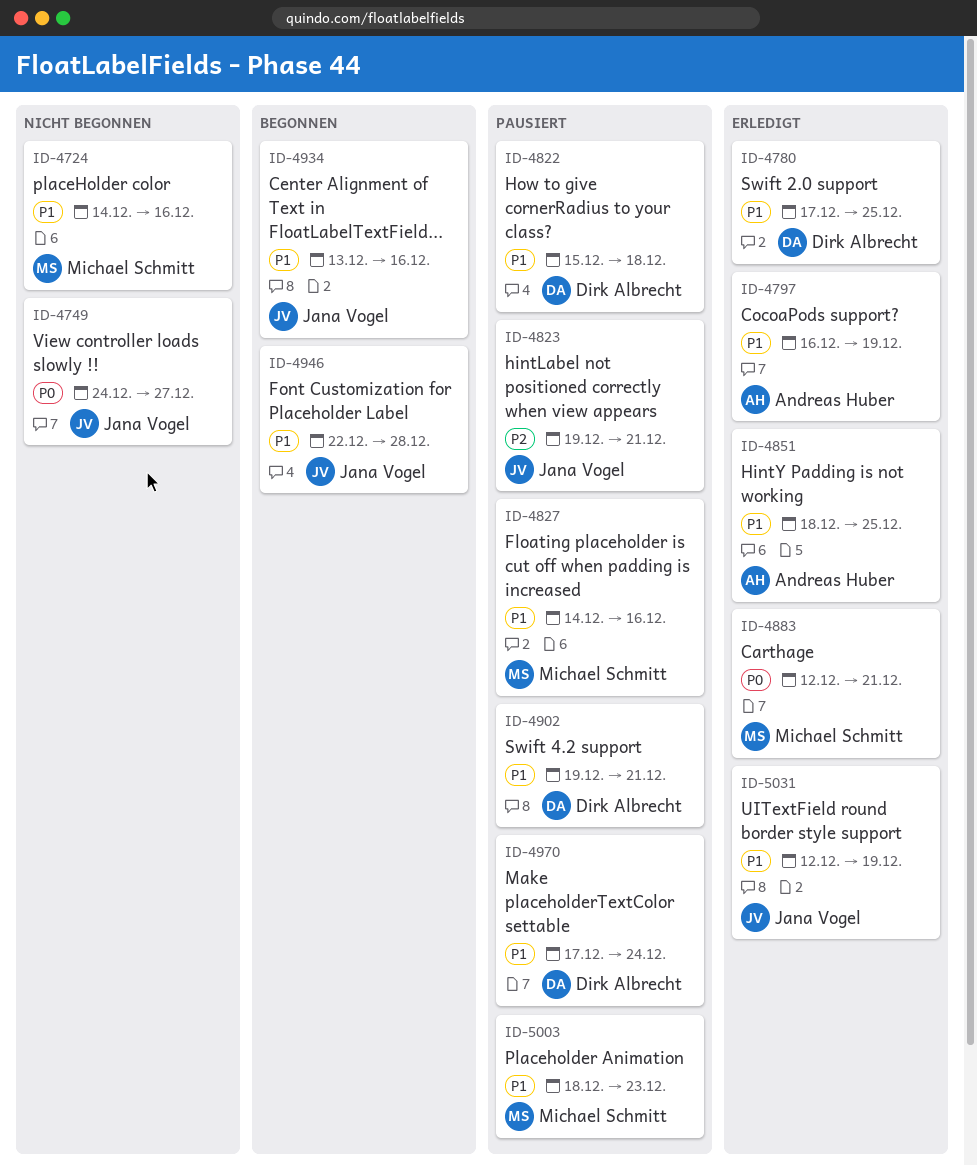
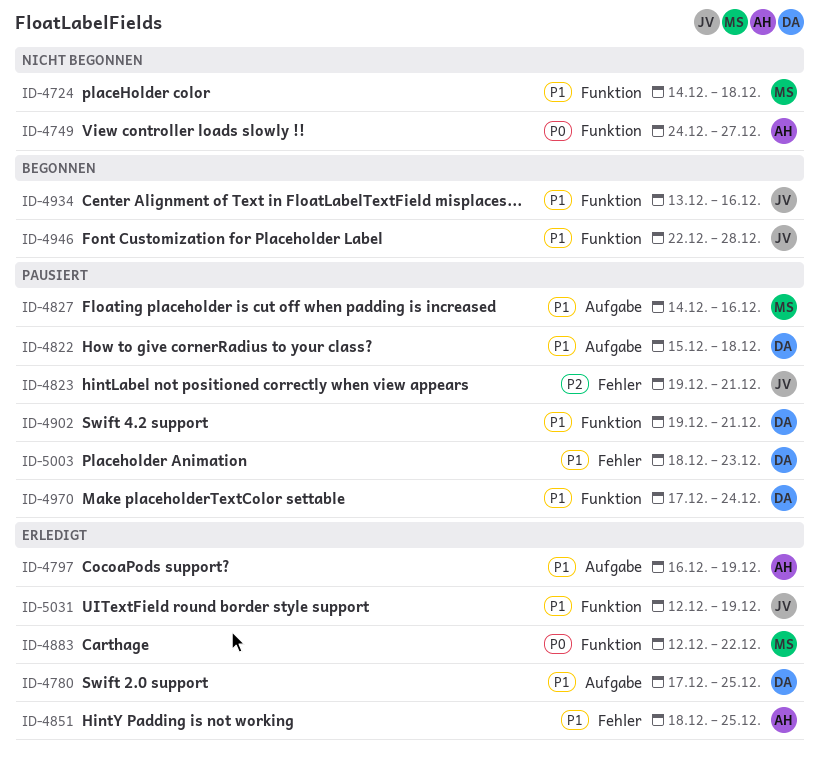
ID-4724, due: Dec 16 -> Dec 18
ID-4749, owner: Jana Vogel -> Andreas Huber
ID-4883, due: Dec 21 -> Dec 22
ID-5003, owner: Michael Schmitt -> Dirk Albrecht

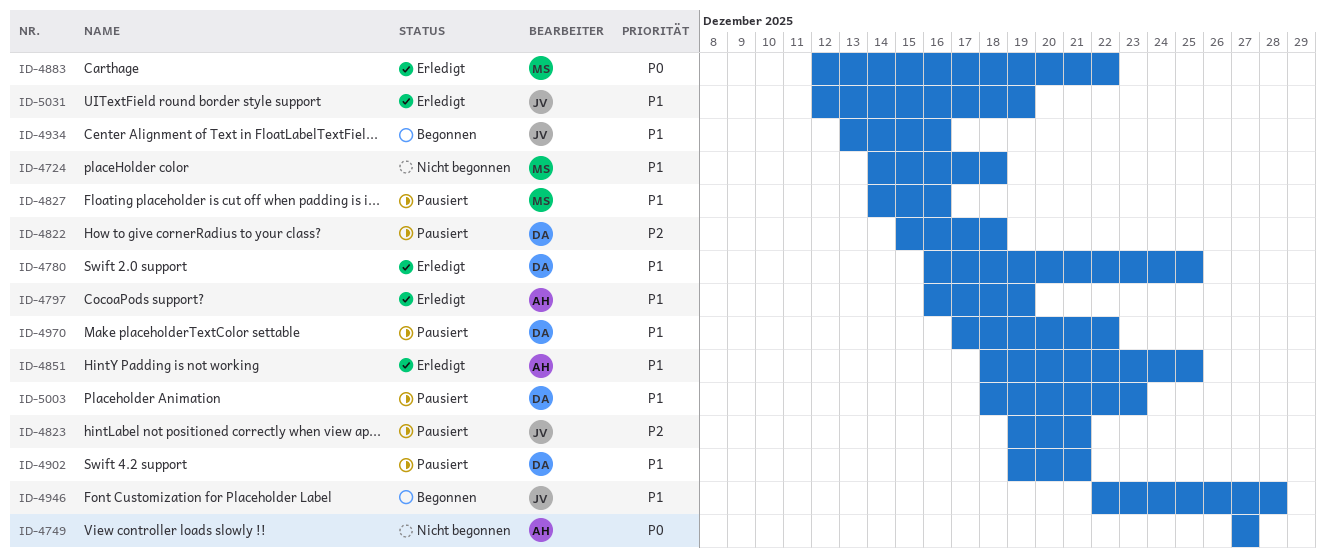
ID-4749, start: Dec 24 -> Dec 27
ID-4780, start: Dec 17 -> Dec 16
ID-4822, priority: P1 -> P2
ID-4970, due: Dec 24 -> Dec 22

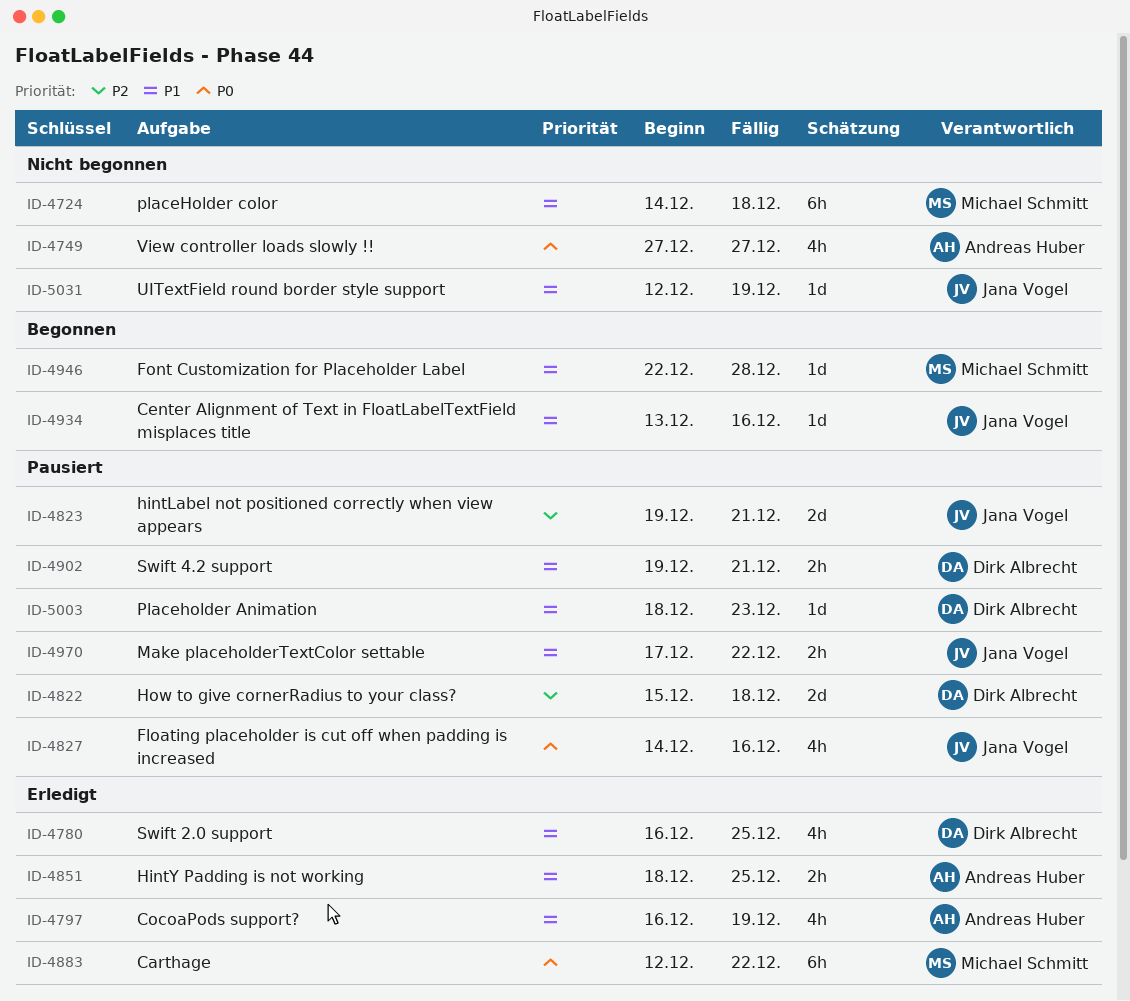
ID-4827, owner: Michael Schmitt -> Jana Vogel
ID-4827, priority: P1 -> P0
ID-4946, owner: Jana Vogel -> Michael Schmitt
ID-4970, owner: Dirk Albrecht -> Jana Vogel
ID-5031, status: Erledigt -> Nicht begonnen

